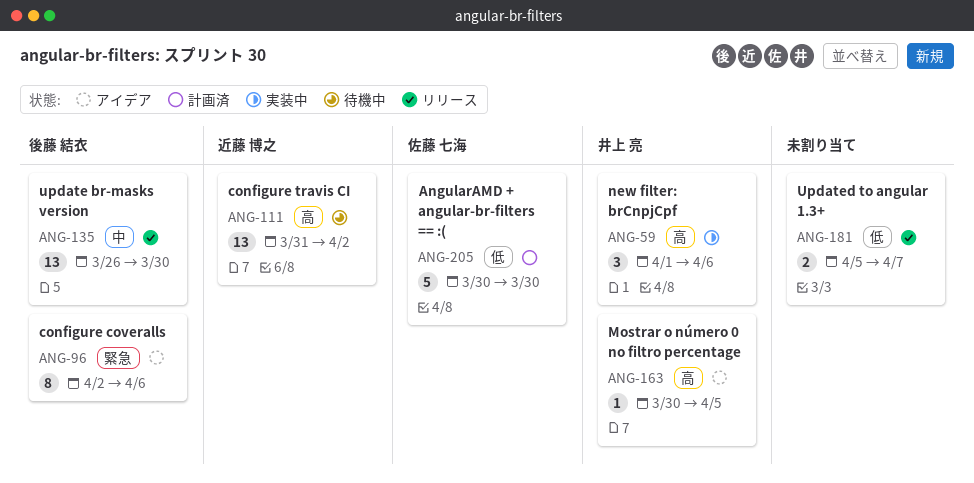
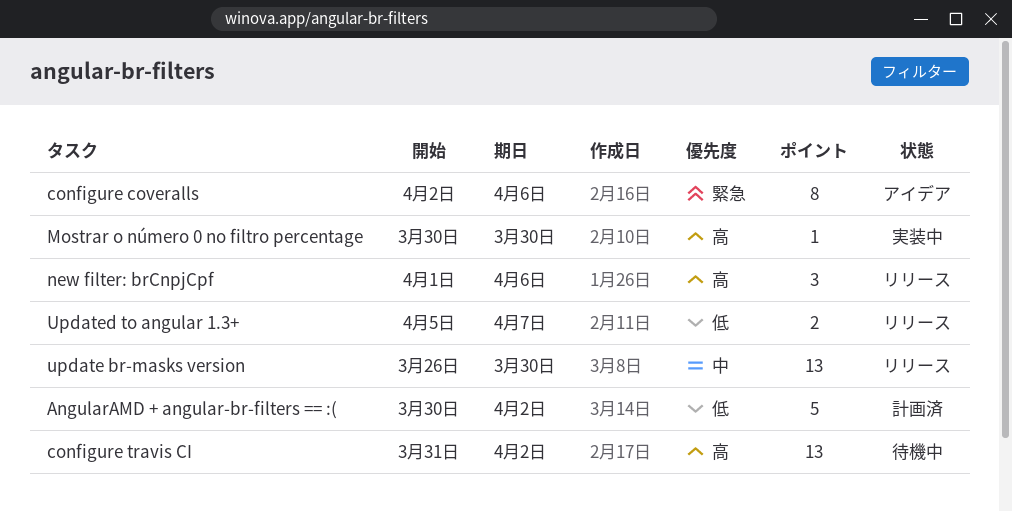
AngularAMD + angular-br-filters == :(, due: Mar 30 -> Apr 2
Mostrar o número 0 no filtro percentage, status: アイデア -> 実装中
Mostrar o número 0 no filtro percentage, due: Apr 5 -> Mar 30
new filter: brCnpjCpf, status: 実装中 -> リリース

